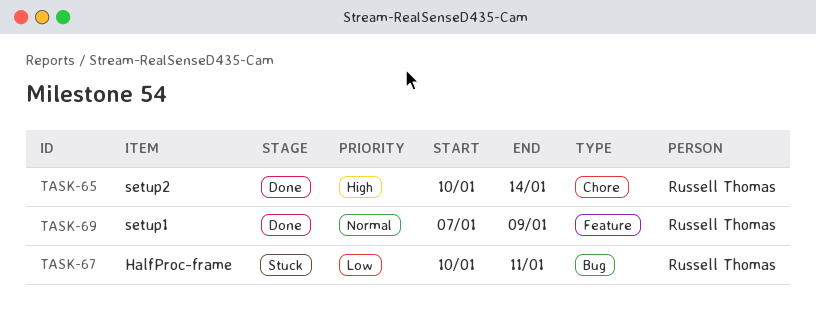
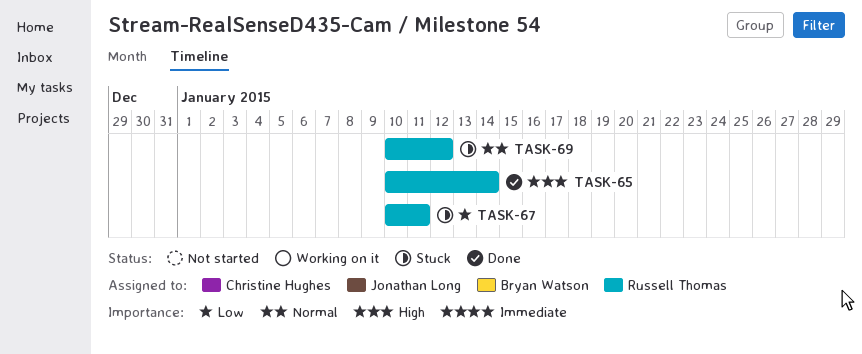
TASK-69, status: Done -> Stuck
TASK-69, start: Jan 7 -> Jan 10
TASK-69, due: Jan 9 -> Jan 12

